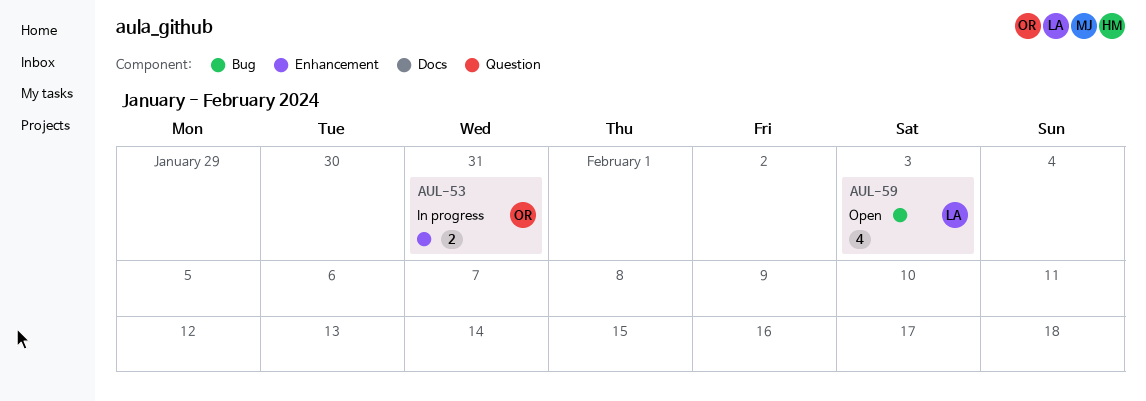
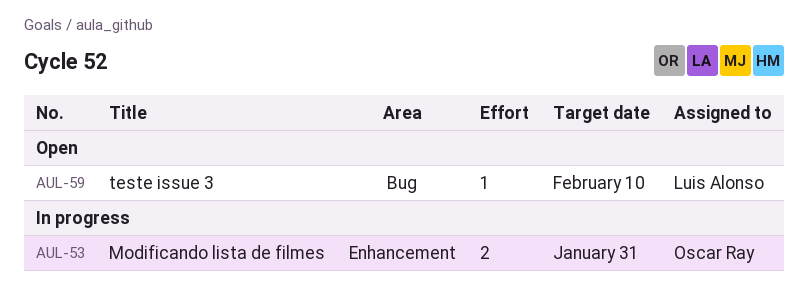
AUL-59, estimate: 4 -> 1
AUL-59, due: Feb 3 -> Feb 10

